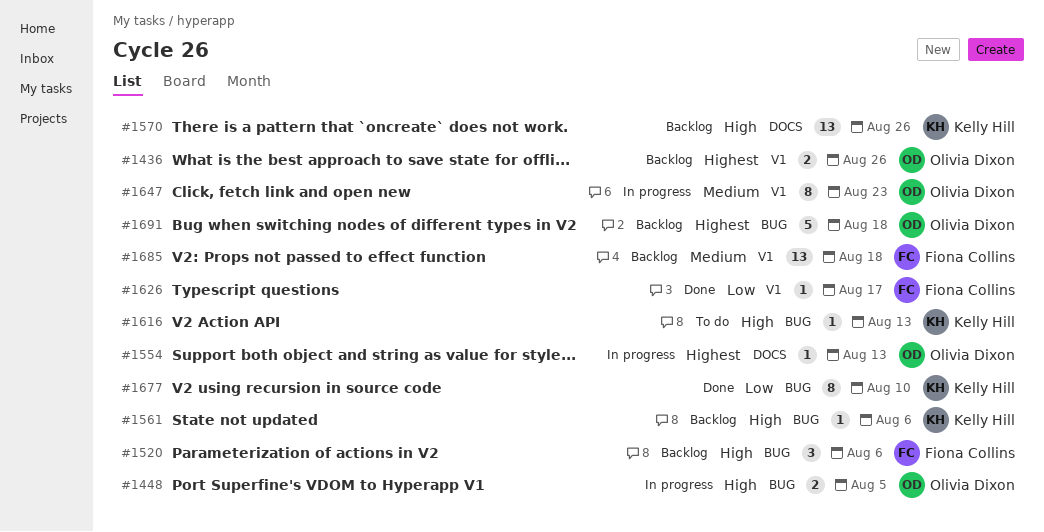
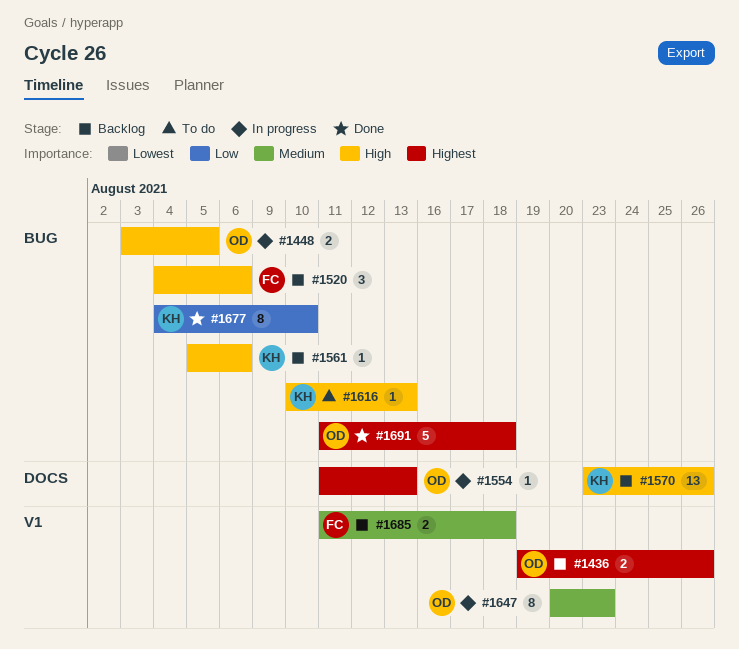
#1626: present -> none
#1685, estimate: 13 -> 2
#1691, status: Backlog -> Done

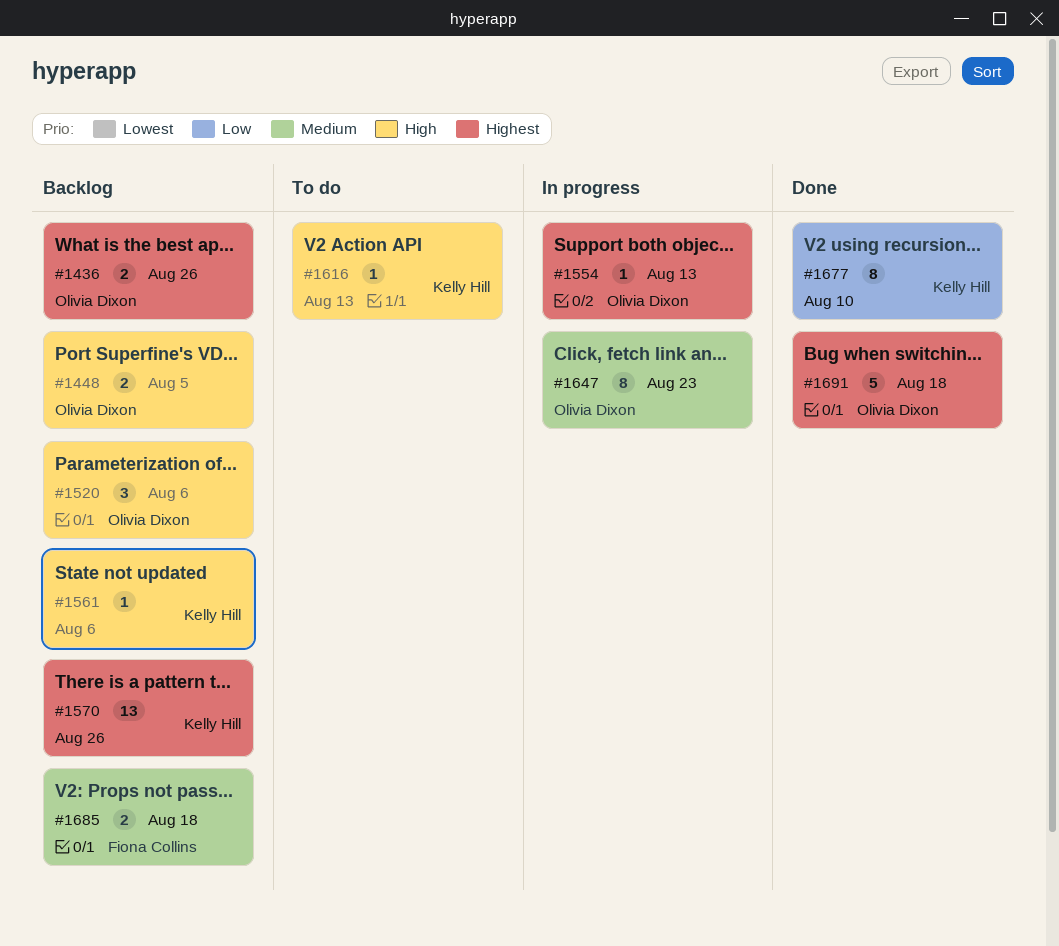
#1448, status: In progress -> Backlog
#1520, owner: Fiona Collins -> Olivia Dixon
#1570, priority: High -> Highest

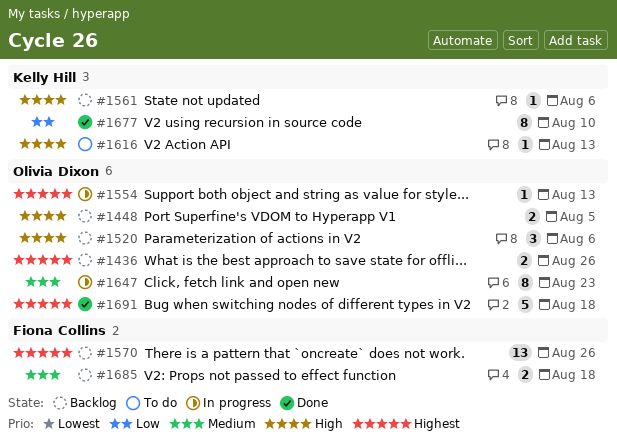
#1570, owner: Kelly Hill -> Fiona Collins

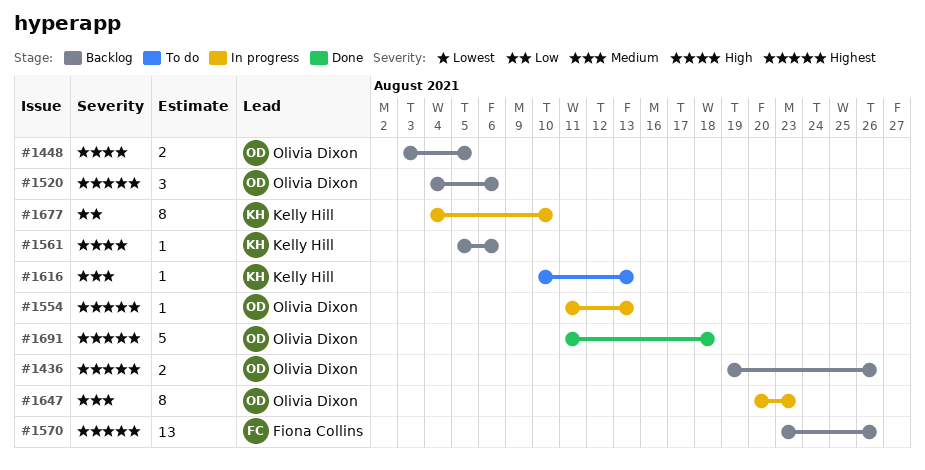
#1520, priority: High -> Highest
#1616, priority: High -> Medium
#1677, status: Done -> In progress
#1685: present -> none

